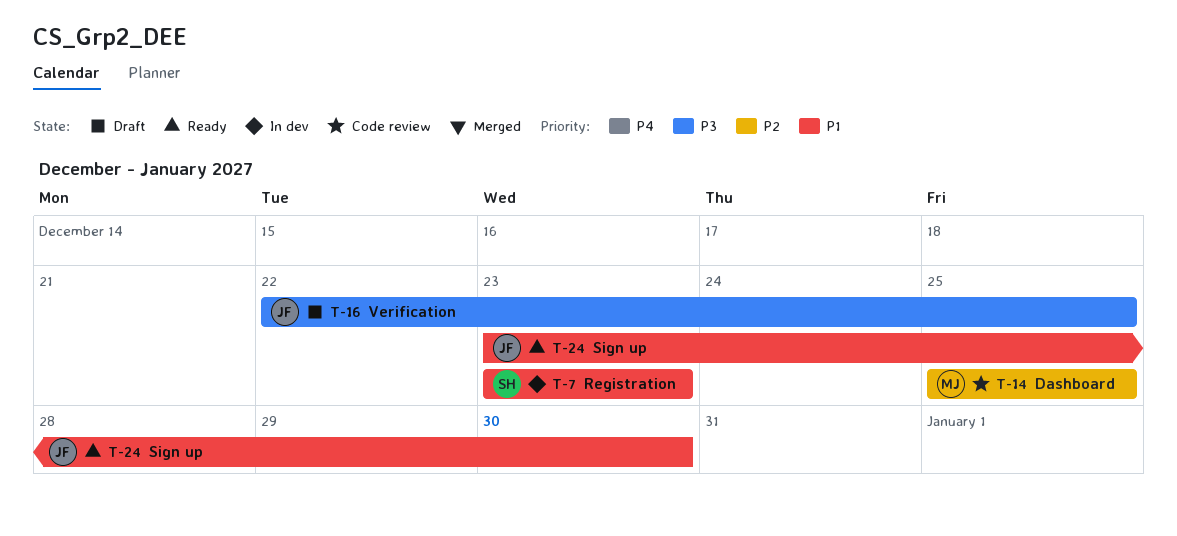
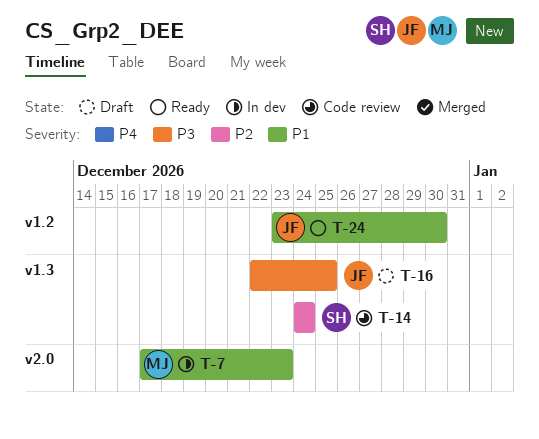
T-7, owner: SH -> MJ
T-7, start: Dec 23 -> Dec 17
T-14, owner: MJ -> SH
T-14, start: Dec 25 -> Dec 24
T-14, due: Dec 25 -> Dec 24

